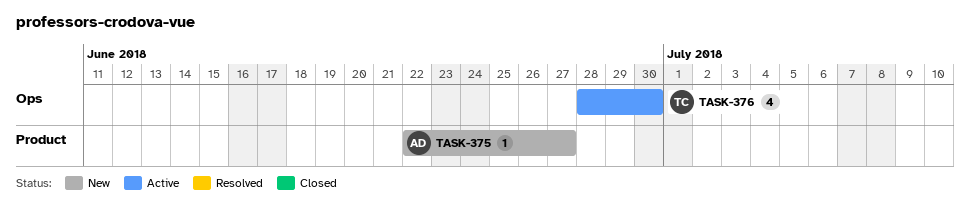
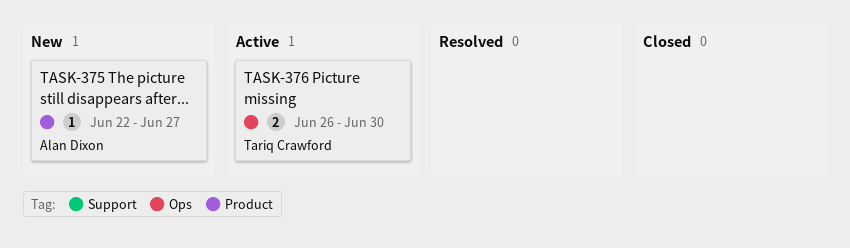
TASK-376, estimate: 4 -> 2
TASK-376, start: Jun 28 -> Jun 26

